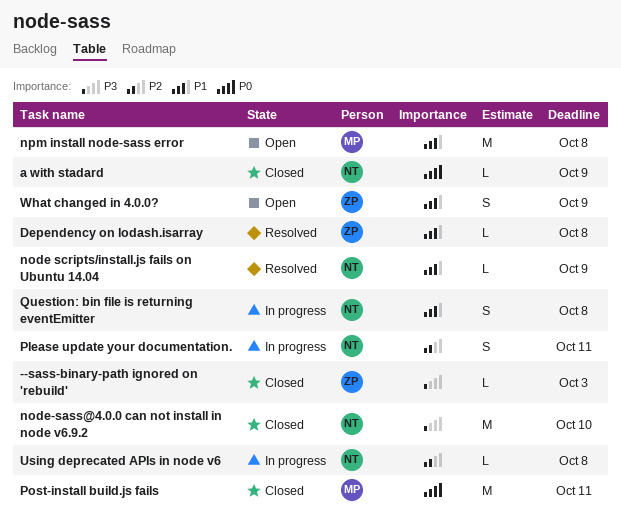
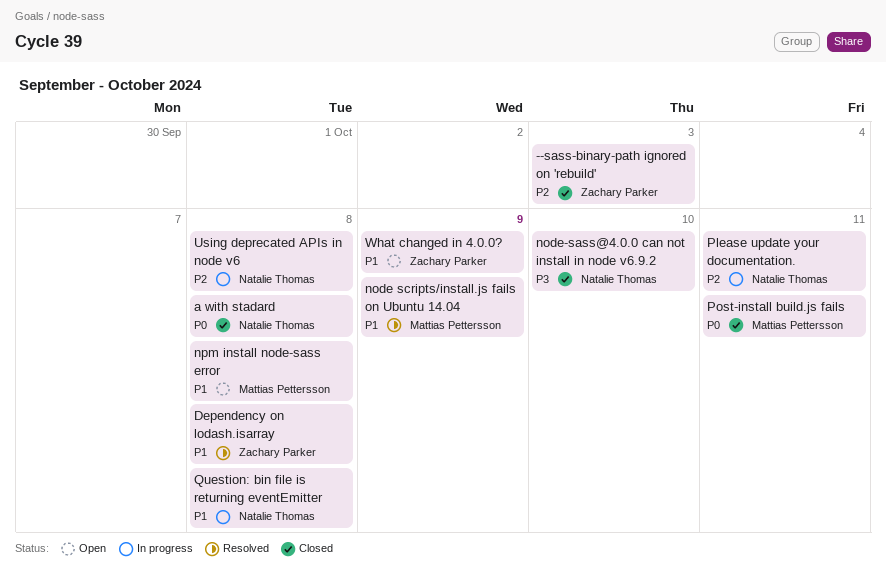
--sass-binary-path ignored on 'rebuild', priority: P3 -> P2
a with stadard, due: Oct 9 -> Oct 8
node scripts/install.js fails on Ubuntu 14.04, owner: Natalie Thomas -> Mattias Pettersson

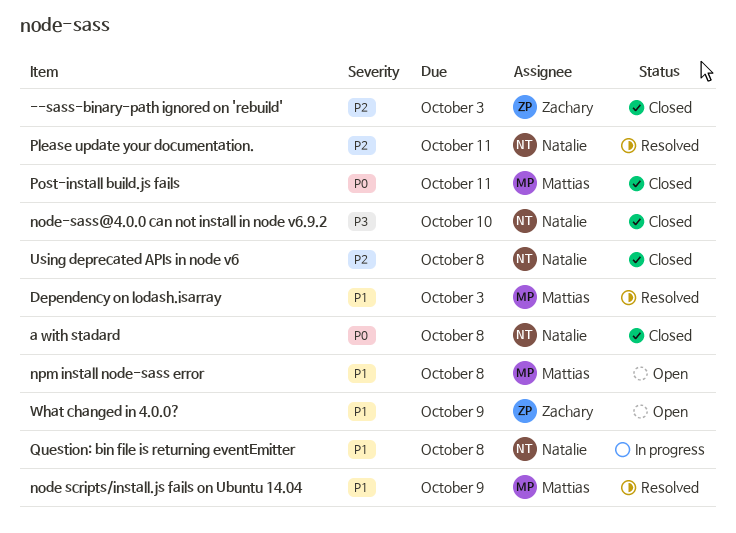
Dependency on lodash.isarray, owner: Zachary Parker -> Mattias Pettersson
Dependency on lodash.isarray, due: Oct 8 -> Oct 3
Please update your documentation., status: In progress -> Resolved
Using deprecated APIs in node v6, status: In progress -> Closed

